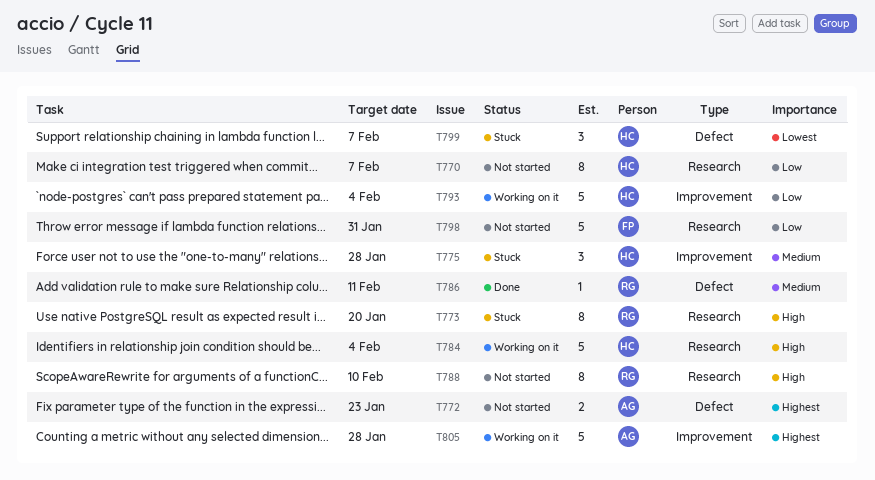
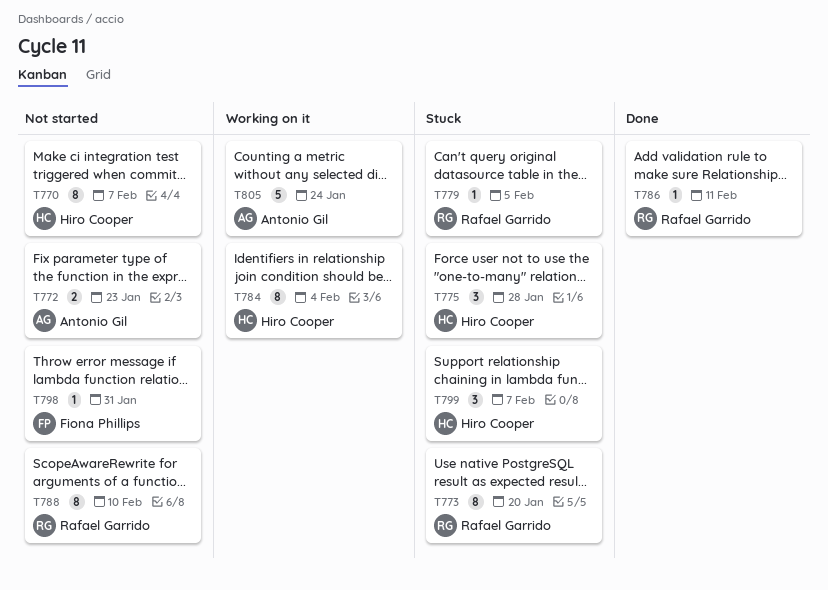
T779: none -> present
T784, estimate: 5 -> 8
T793: present -> none
T798, estimate: 5 -> 1
T805, due: Jan 28 -> Jan 24

